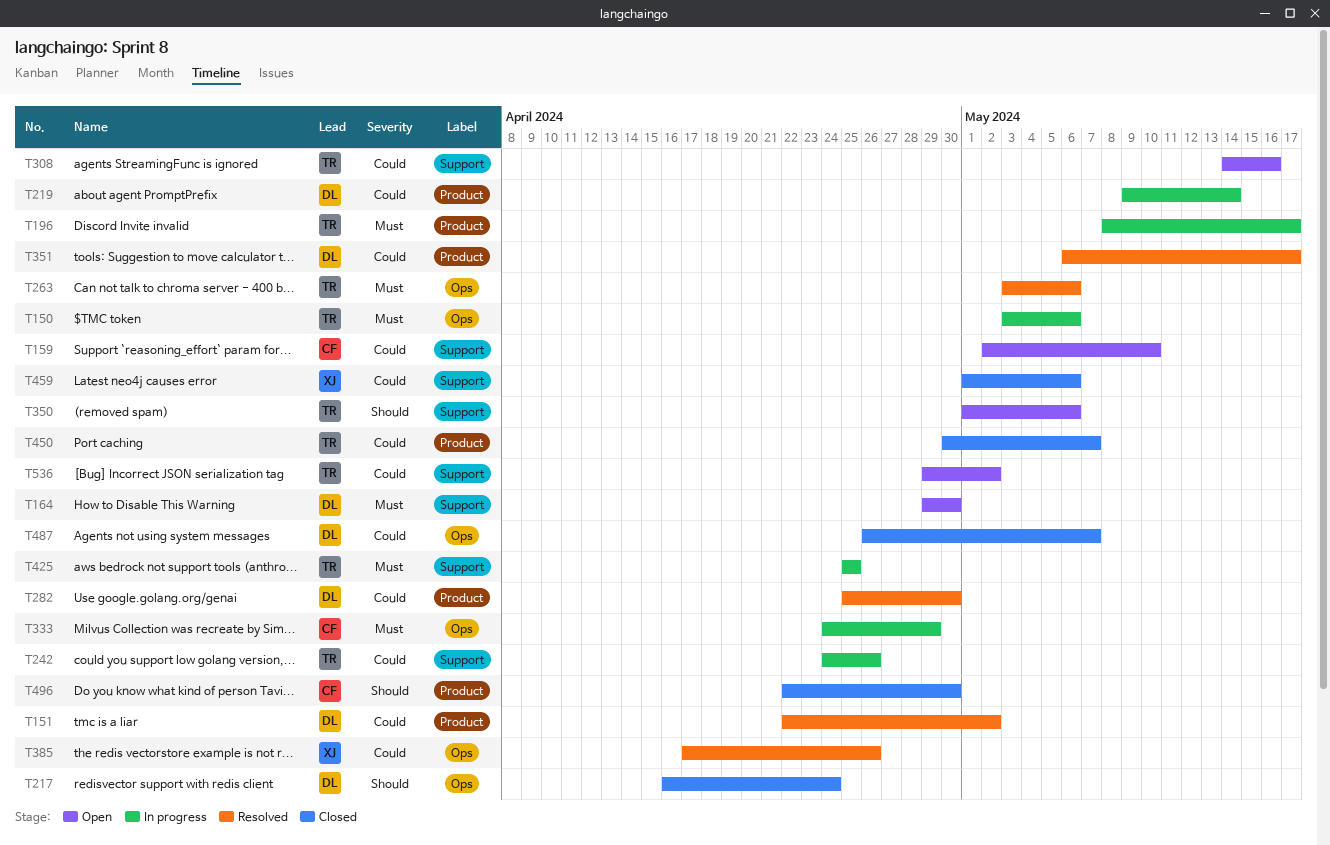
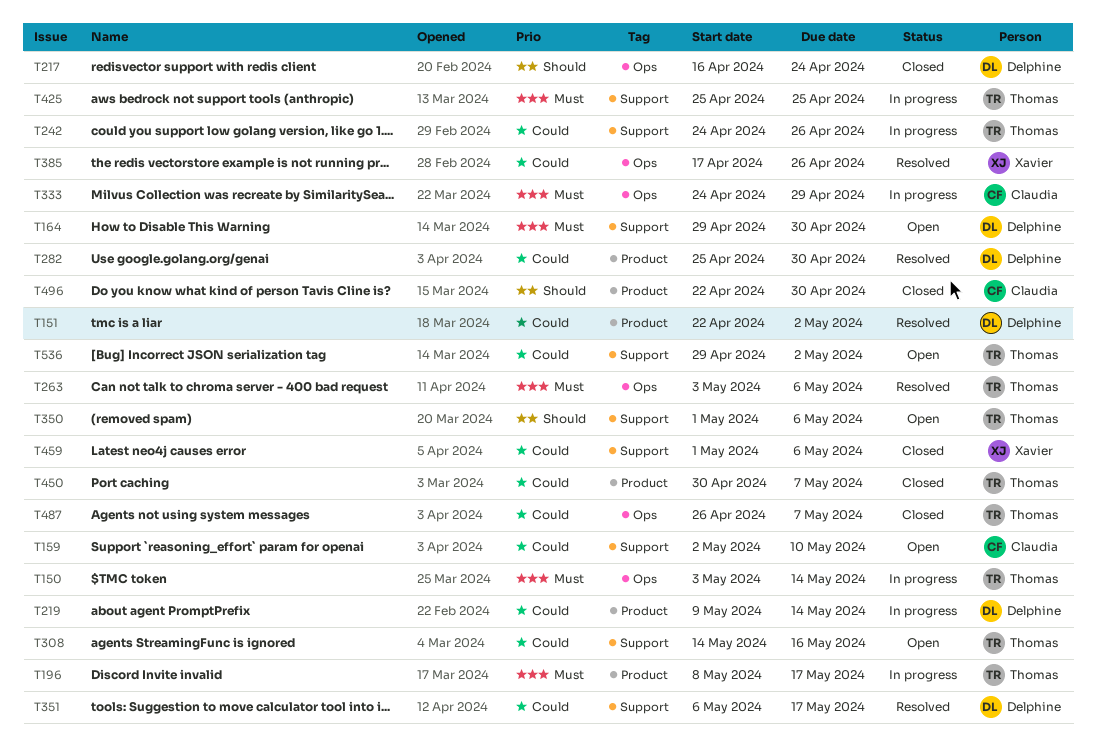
T150, due: May 6 -> May 14
T351, label: Product -> Support
T487, owner: Delphine -> Thomas

